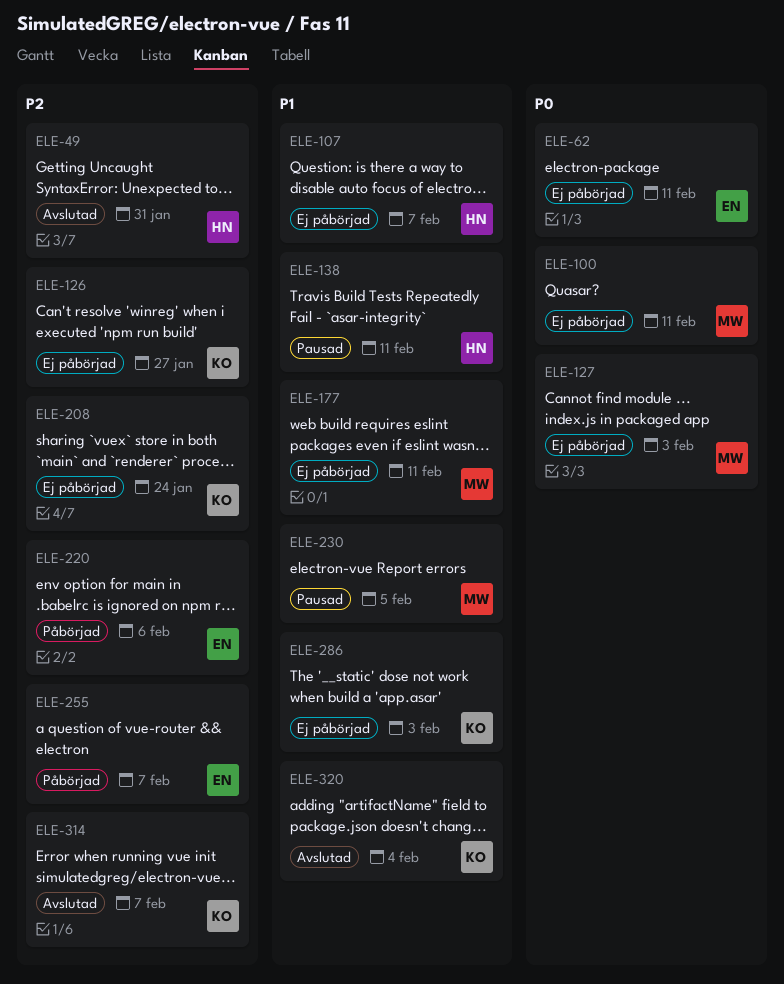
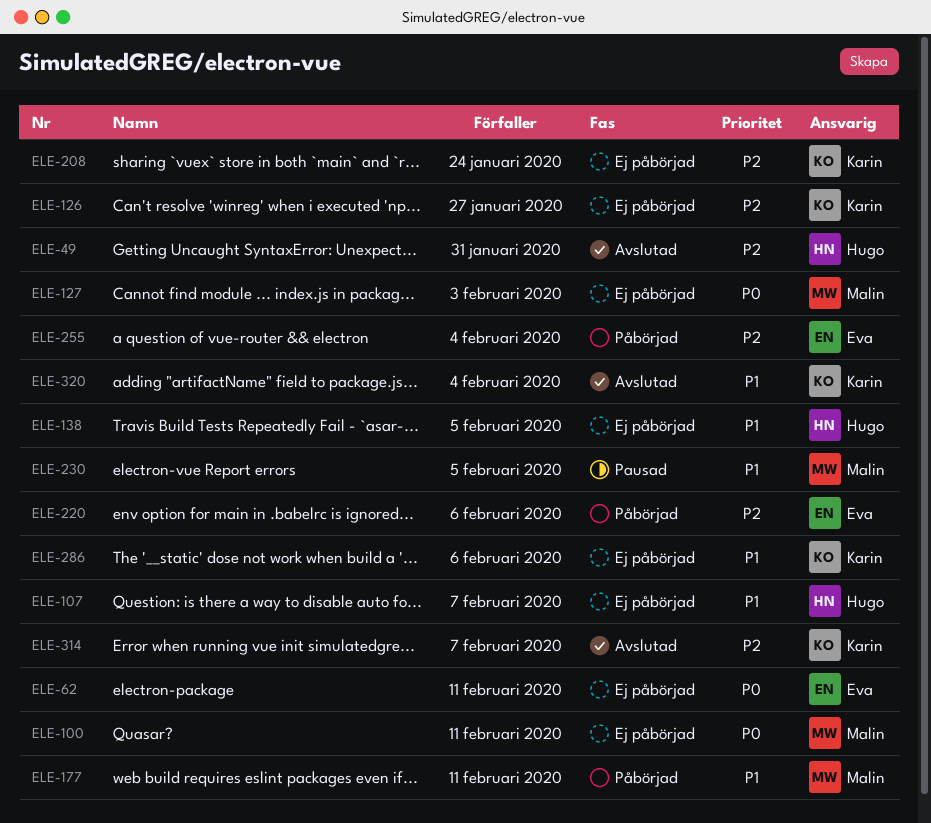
ELE-138, status: Pausad -> Ej påbörjad
ELE-138, due: Feb 11 -> Feb 5
ELE-177, status: Ej påbörjad -> Påbörjad
ELE-255, due: Feb 7 -> Feb 4
ELE-286, due: Feb 3 -> Feb 6

